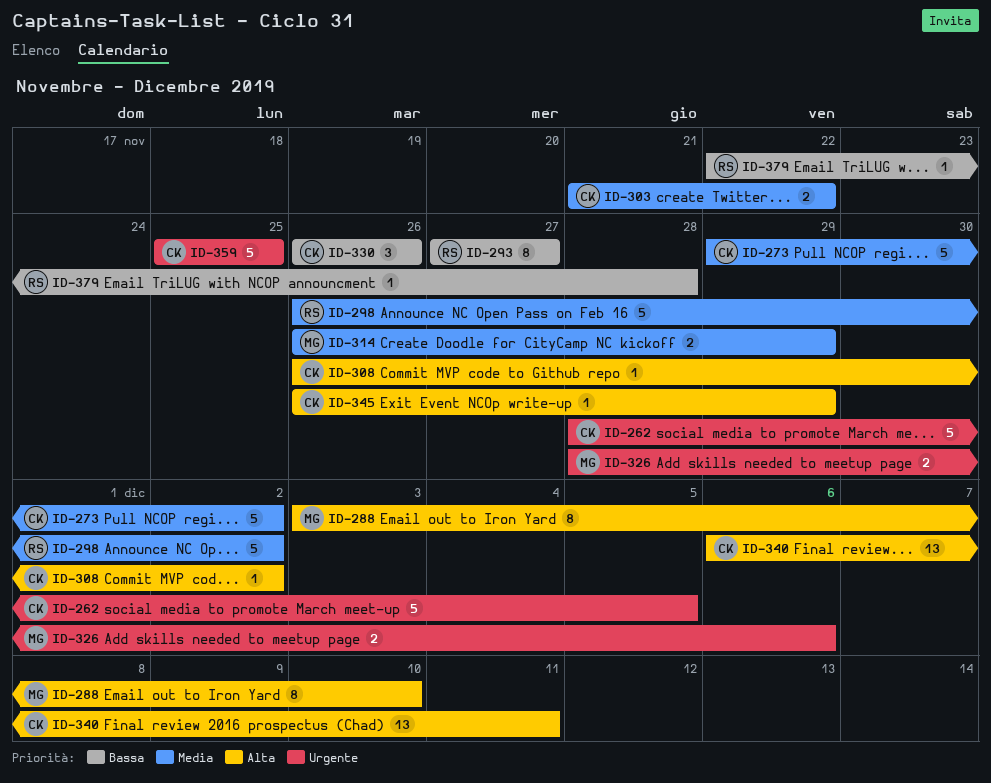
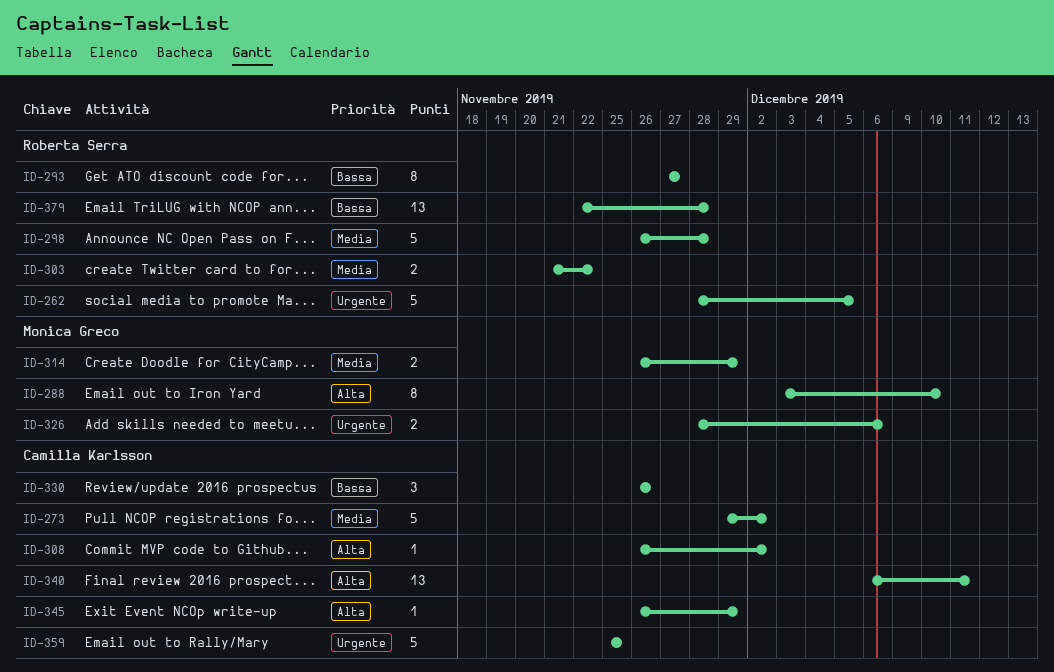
ID-262, owner: Camilla Karlsson -> Roberta Serra
ID-298, due: Dec 2 -> Nov 28
ID-303, owner: Camilla Karlsson -> Roberta Serra
ID-379, estimate: 1 -> 13

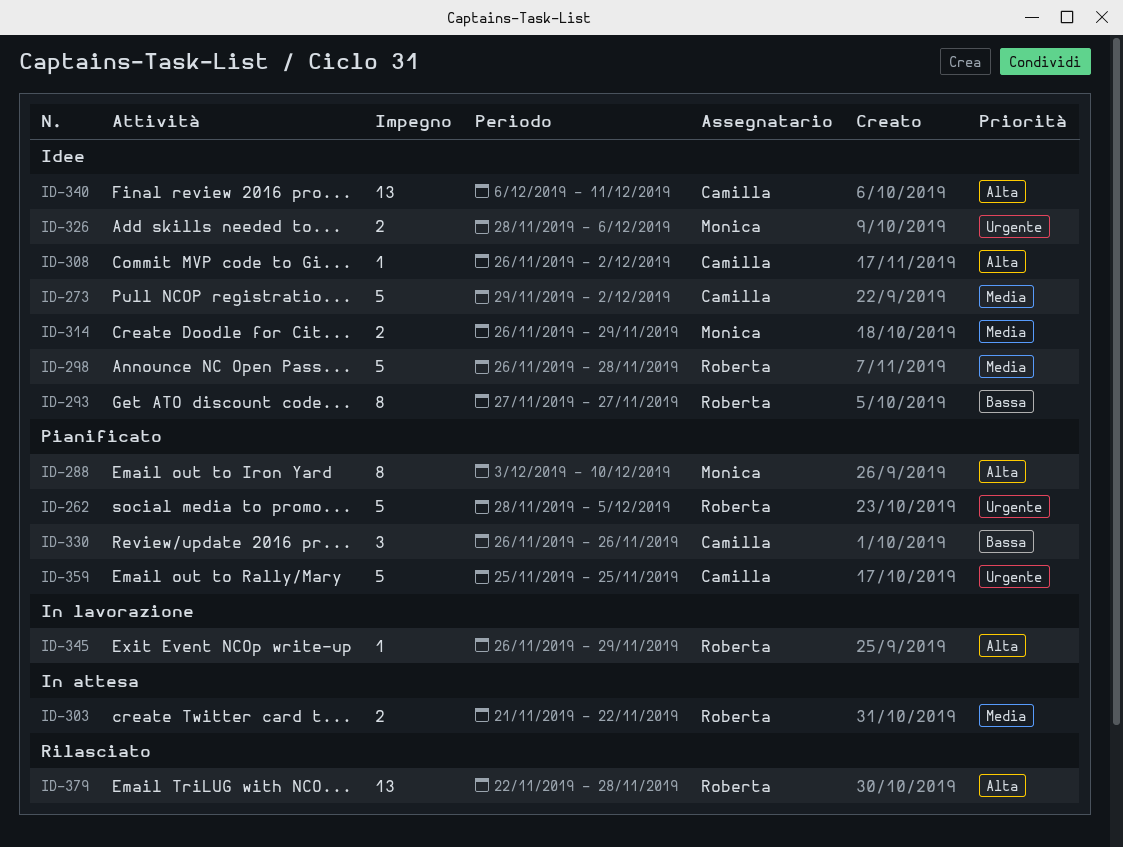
ID-345, owner: Camilla Karlsson -> Roberta Serra
ID-379, priority: Bassa -> Alta

